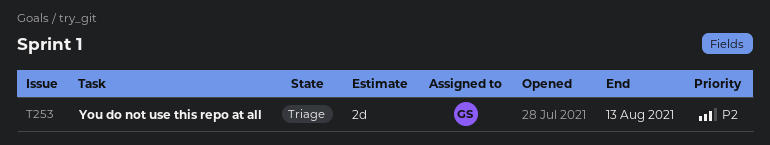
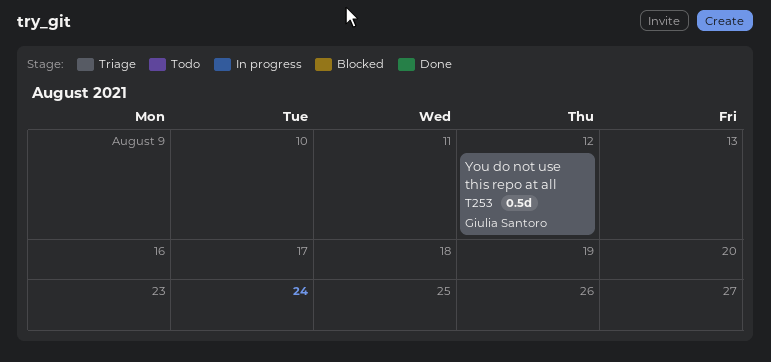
T253, estimate: 2d -> 0.5d
T253, due: Aug 13 -> Aug 12

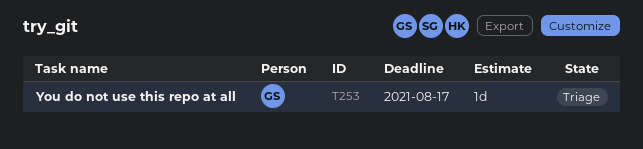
T253, estimate: 0.5d -> 1d
T253, due: Aug 12 -> Aug 17

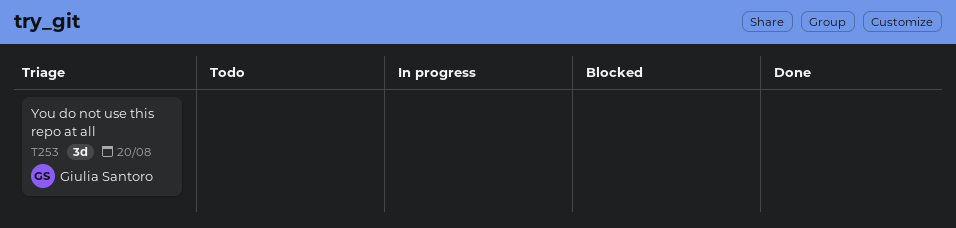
T253, estimate: 1d -> 3d
T253, due: Aug 17 -> Aug 20

